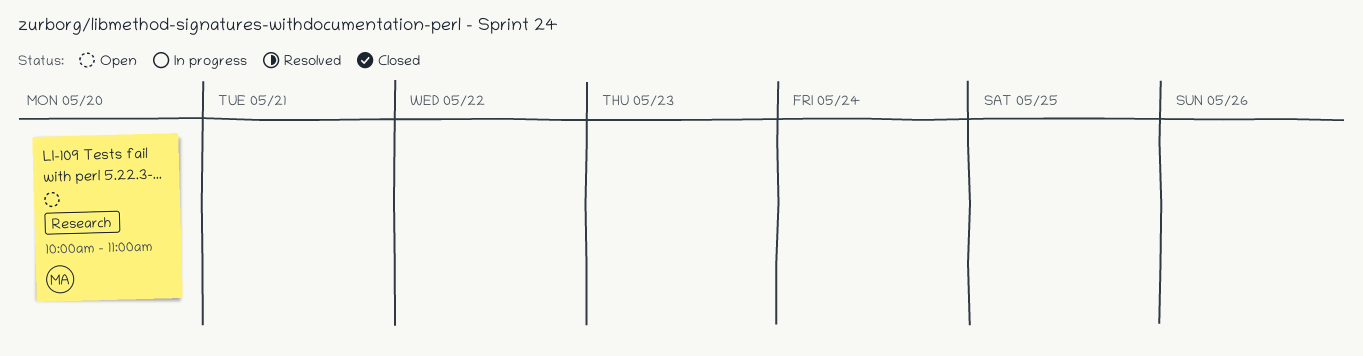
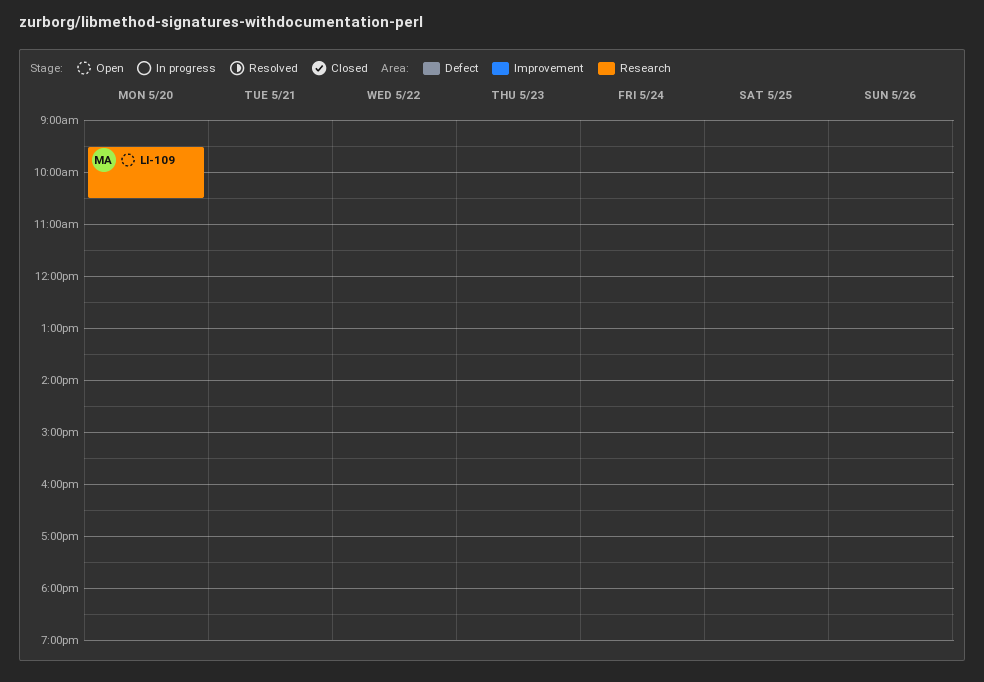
LI-109, begins: 10:00 -> 09:30
LI-109, ends: 11:00 -> 10:30

